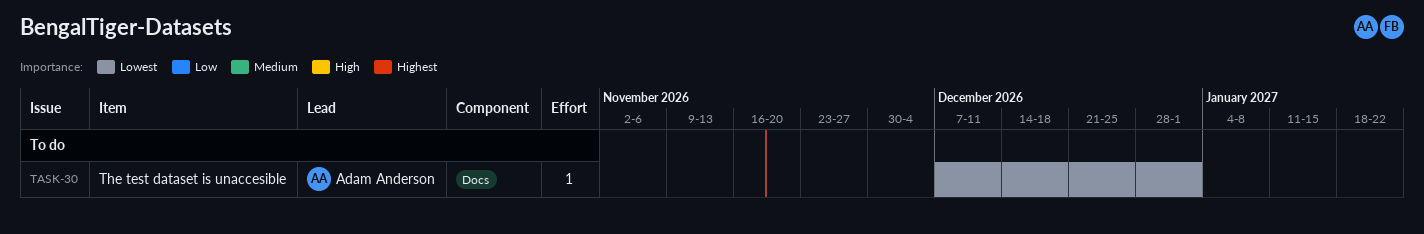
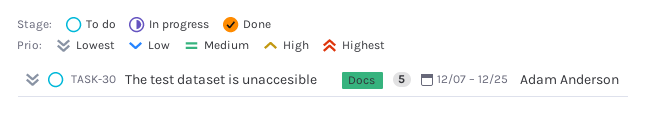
TASK-30, estimate: 1 -> 5
TASK-30, due: Jan 1 -> Dec 25

